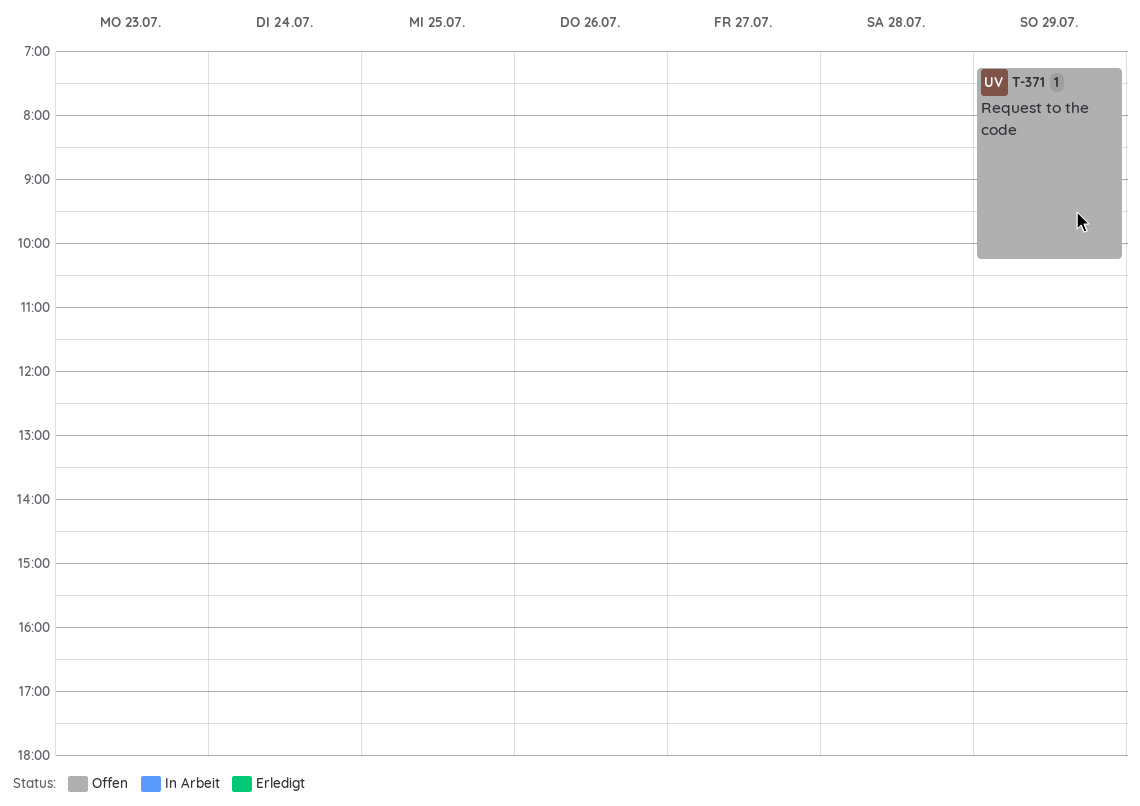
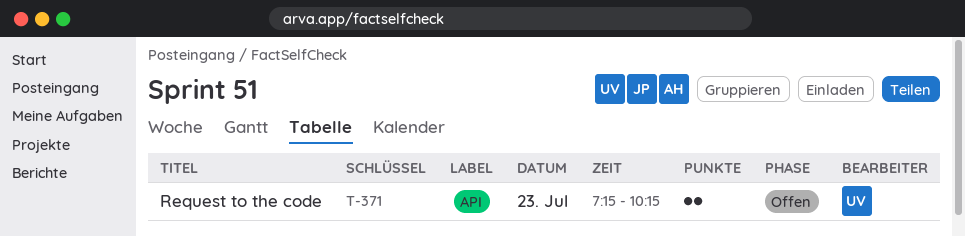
T-371, estimate: 1 -> 2
T-371, day: Jul 29 -> Jul 23

